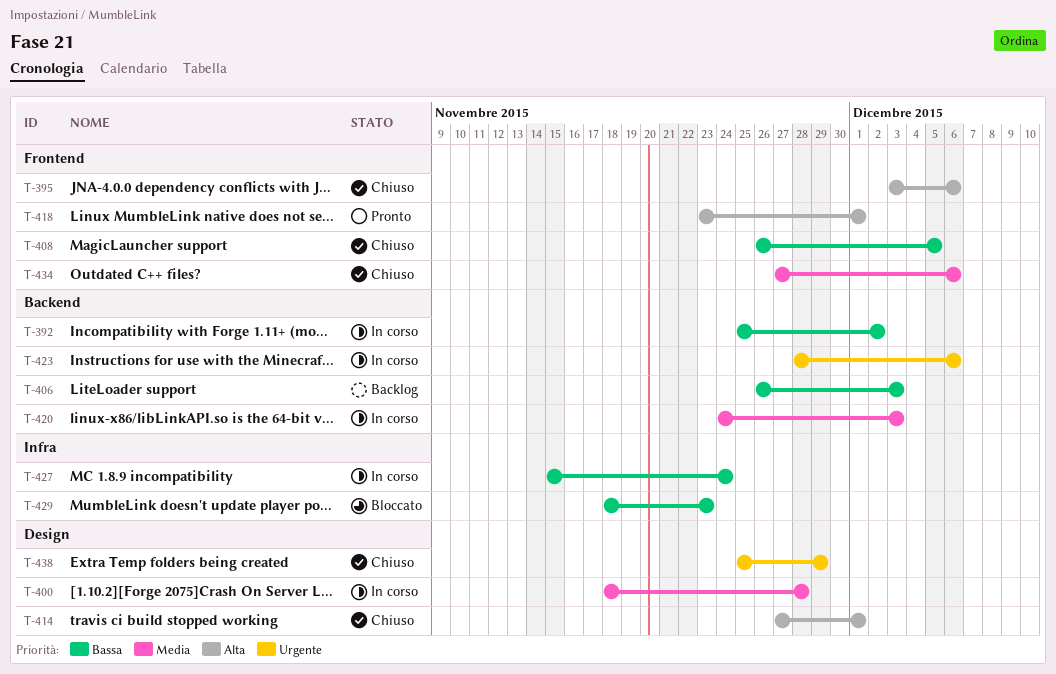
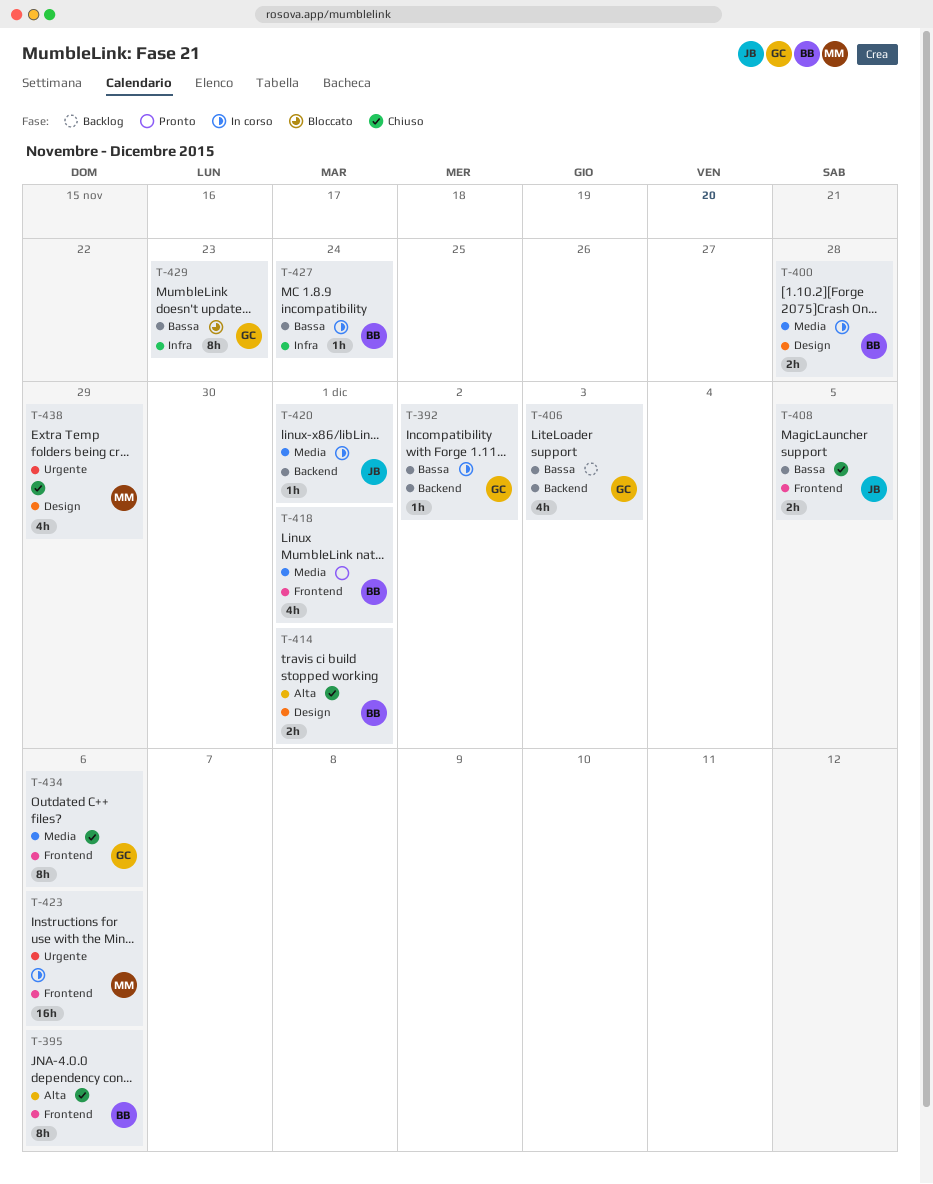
T-418, priority: Alta -> Media
T-420, due: Dec 3 -> Dec 1
T-423, label: Backend -> Frontend

